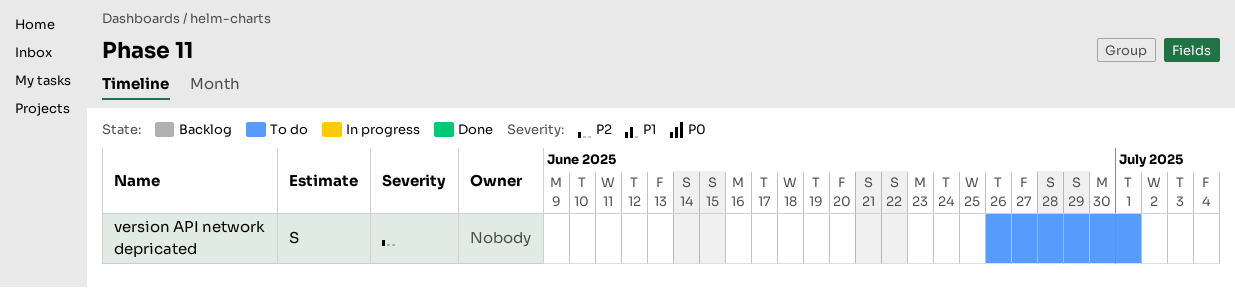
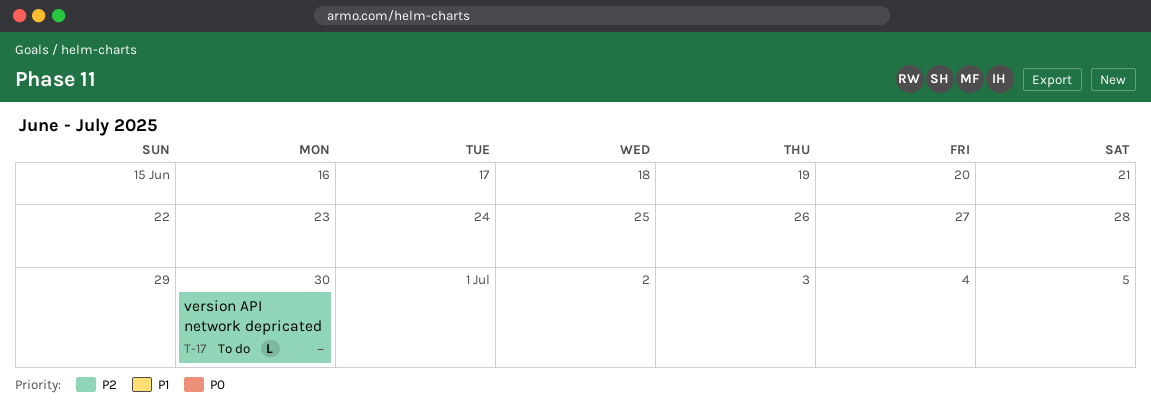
version API network depricated, estimate: S -> L
version API network depricated, due: Jul 1 -> Jun 30

